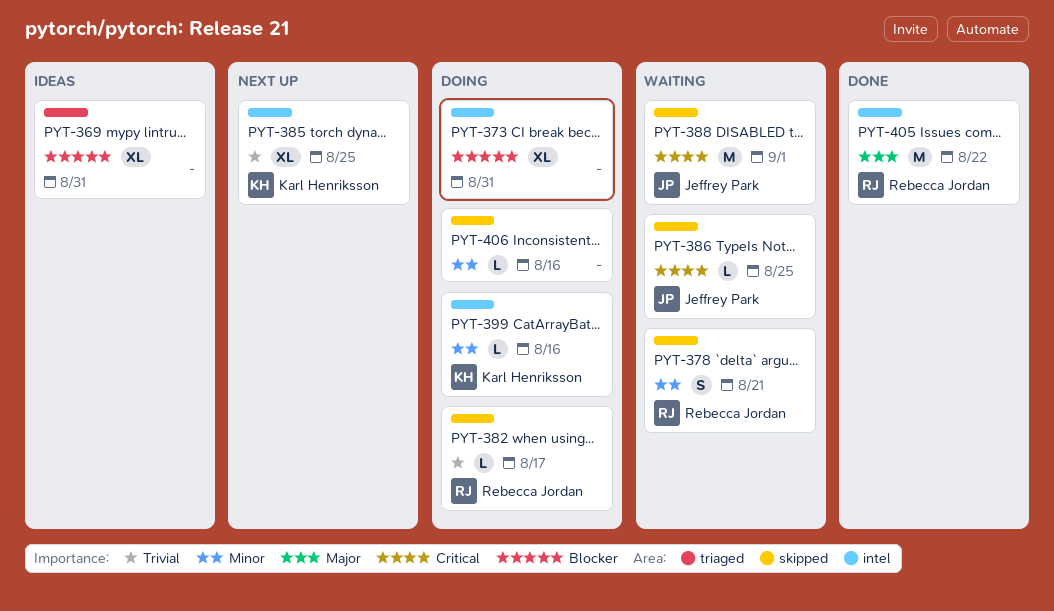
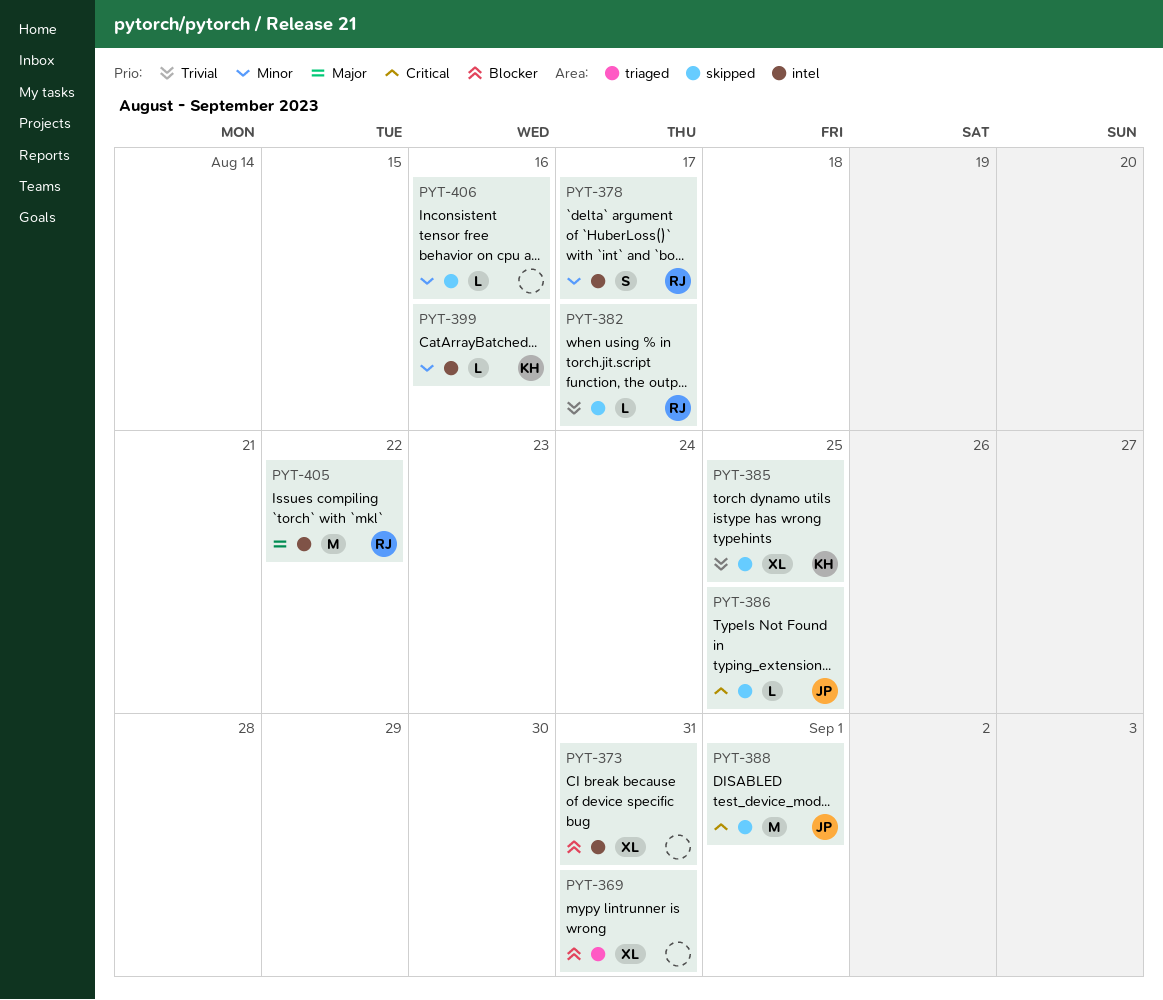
PYT-378, label: skipped -> intel
PYT-378, due: Aug 21 -> Aug 17
PYT-385, label: intel -> skipped

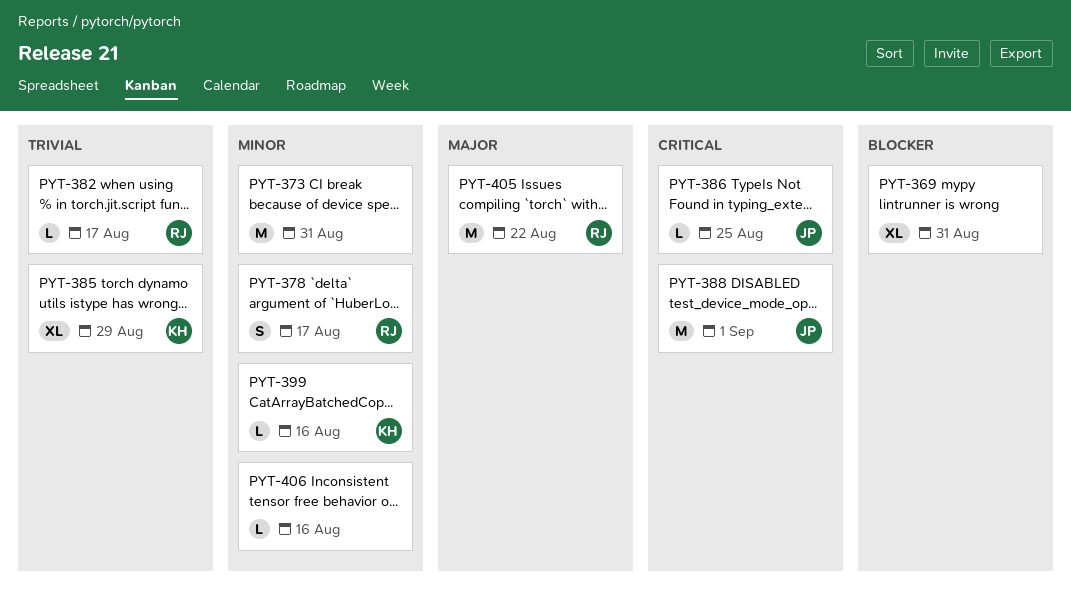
PYT-373, priority: Blocker -> Minor
PYT-373, estimate: XL -> M
PYT-385, due: Aug 25 -> Aug 29

